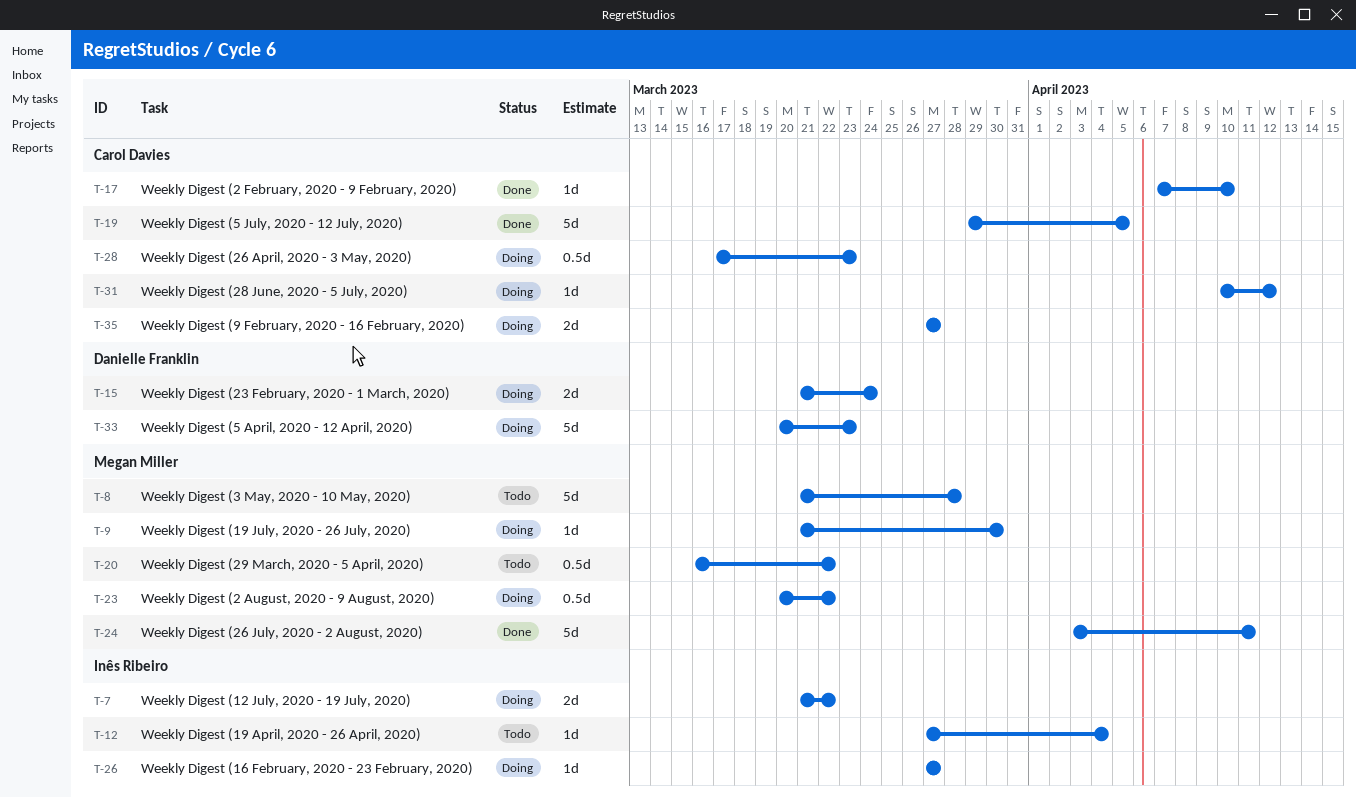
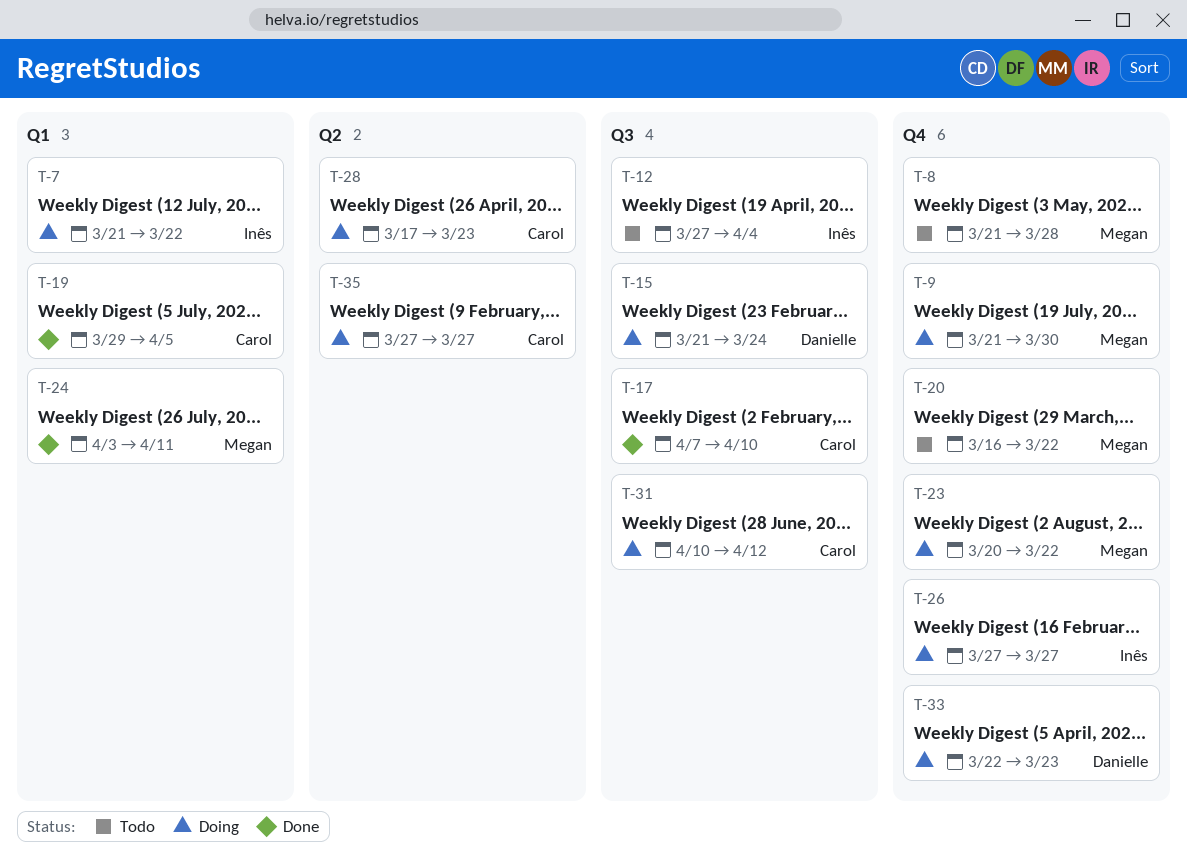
T-33, start: Mar 20 -> Mar 22

